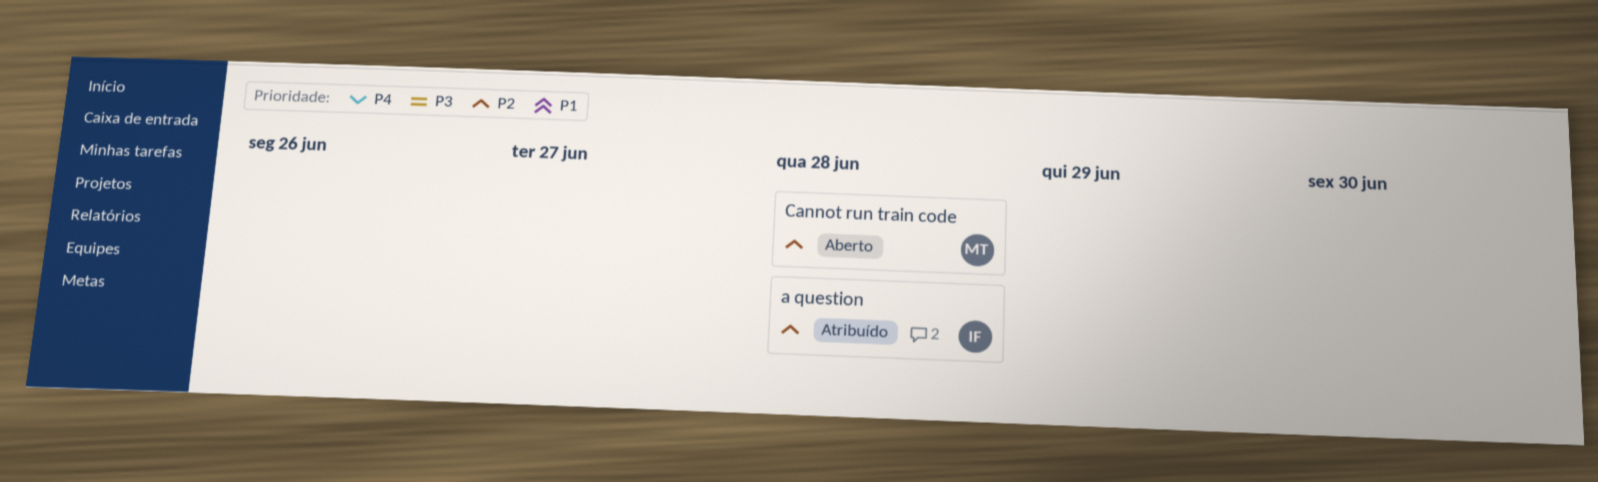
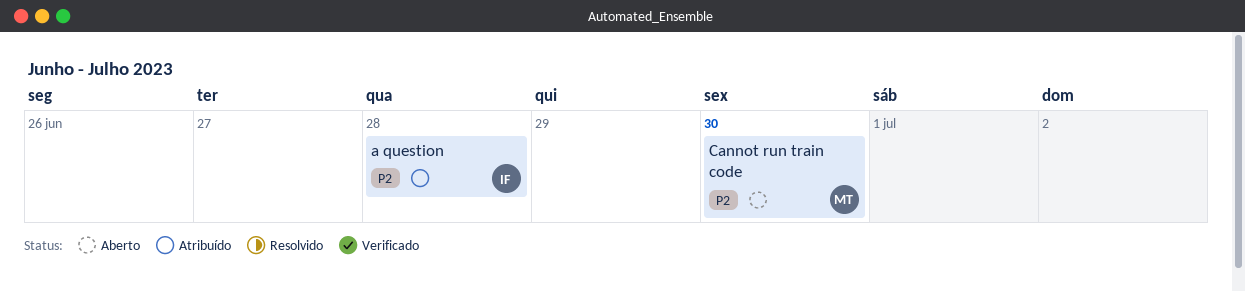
Cannot run train code, due: Jun 28 -> Jun 30

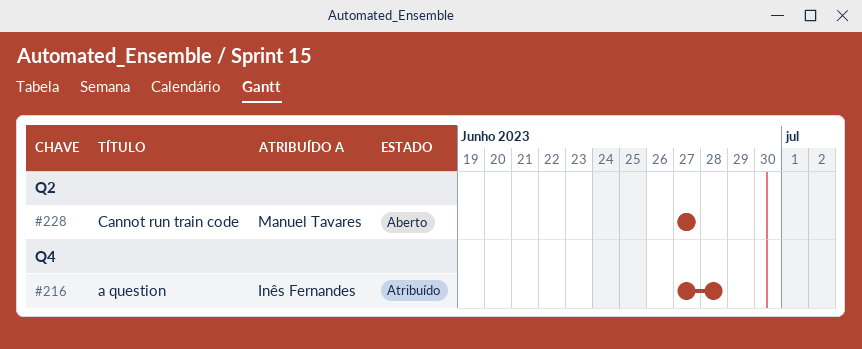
Cannot run train code, due: Jun 30 -> Jun 27

